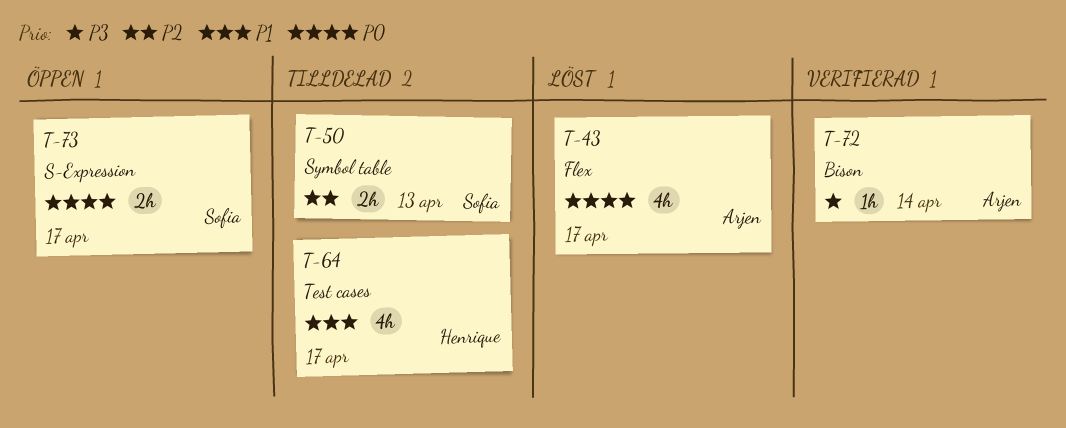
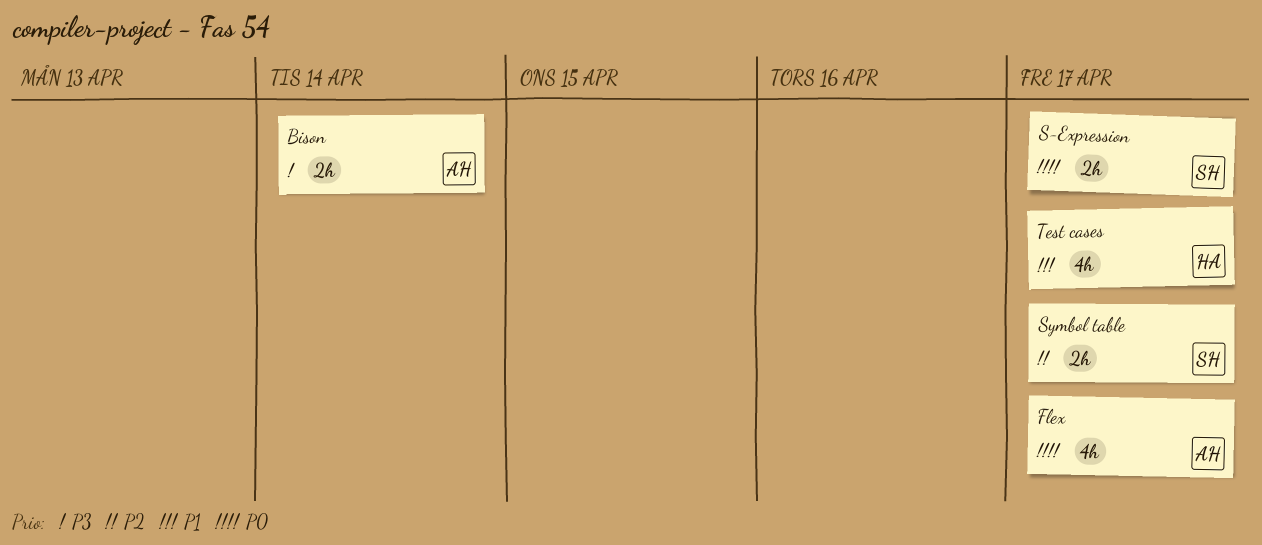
Bison, estimate: 1h -> 2h
Symbol table, due: Apr 13 -> Apr 17

